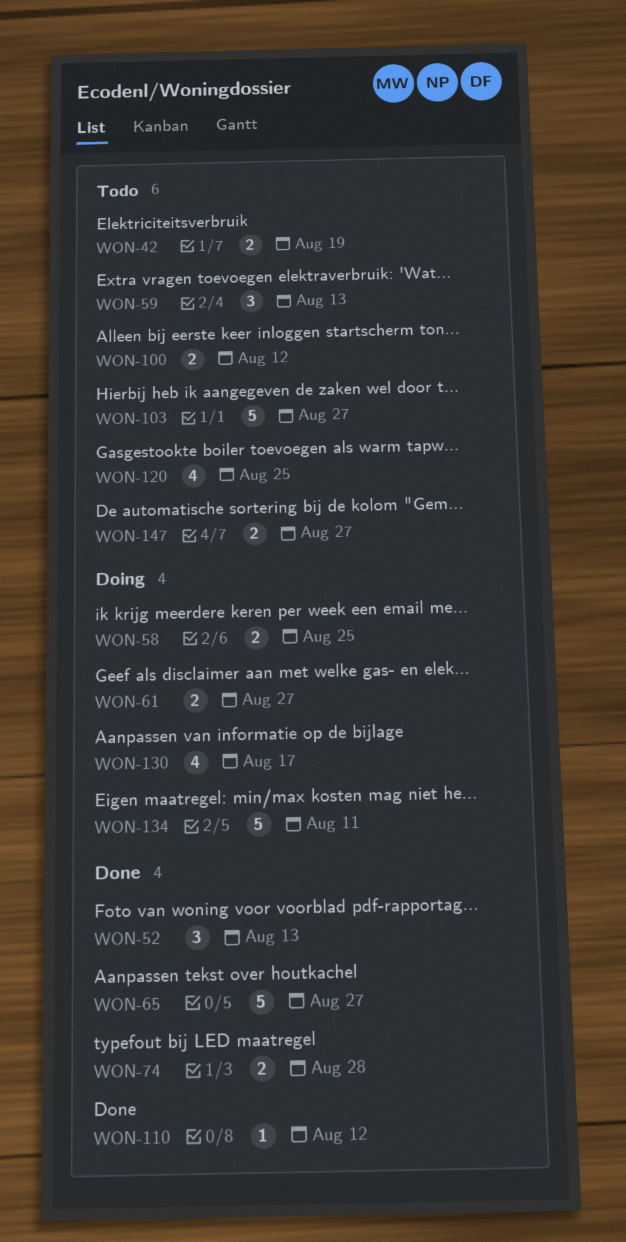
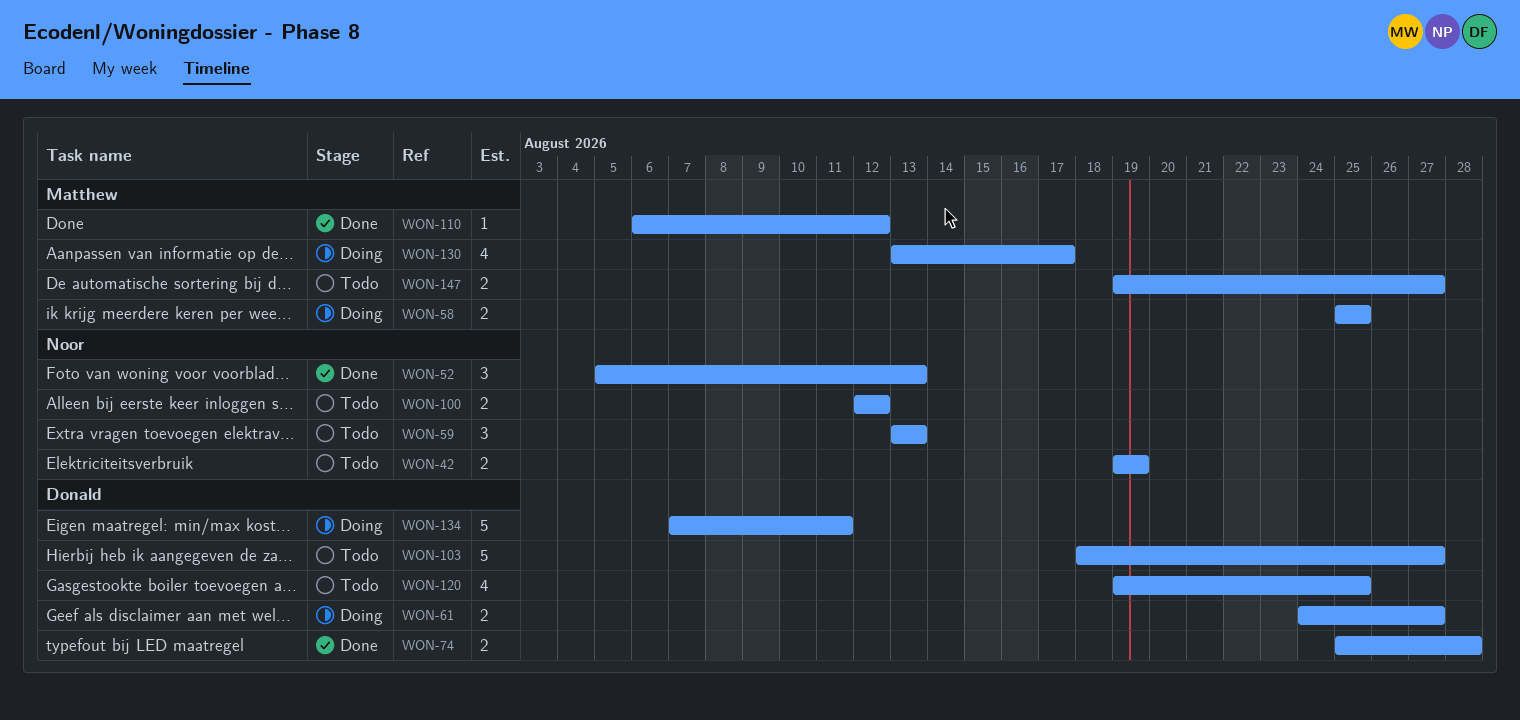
WON-65: present -> none

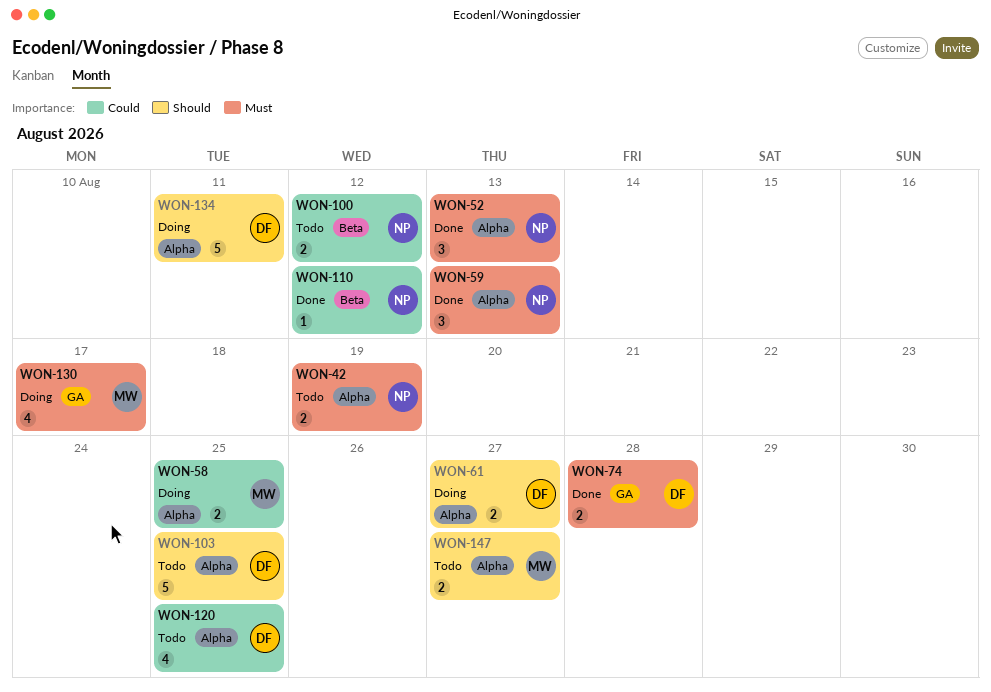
WON-59, status: Todo -> Done
WON-103, due: Aug 27 -> Aug 25
WON-110, owner: Matthew -> Noor

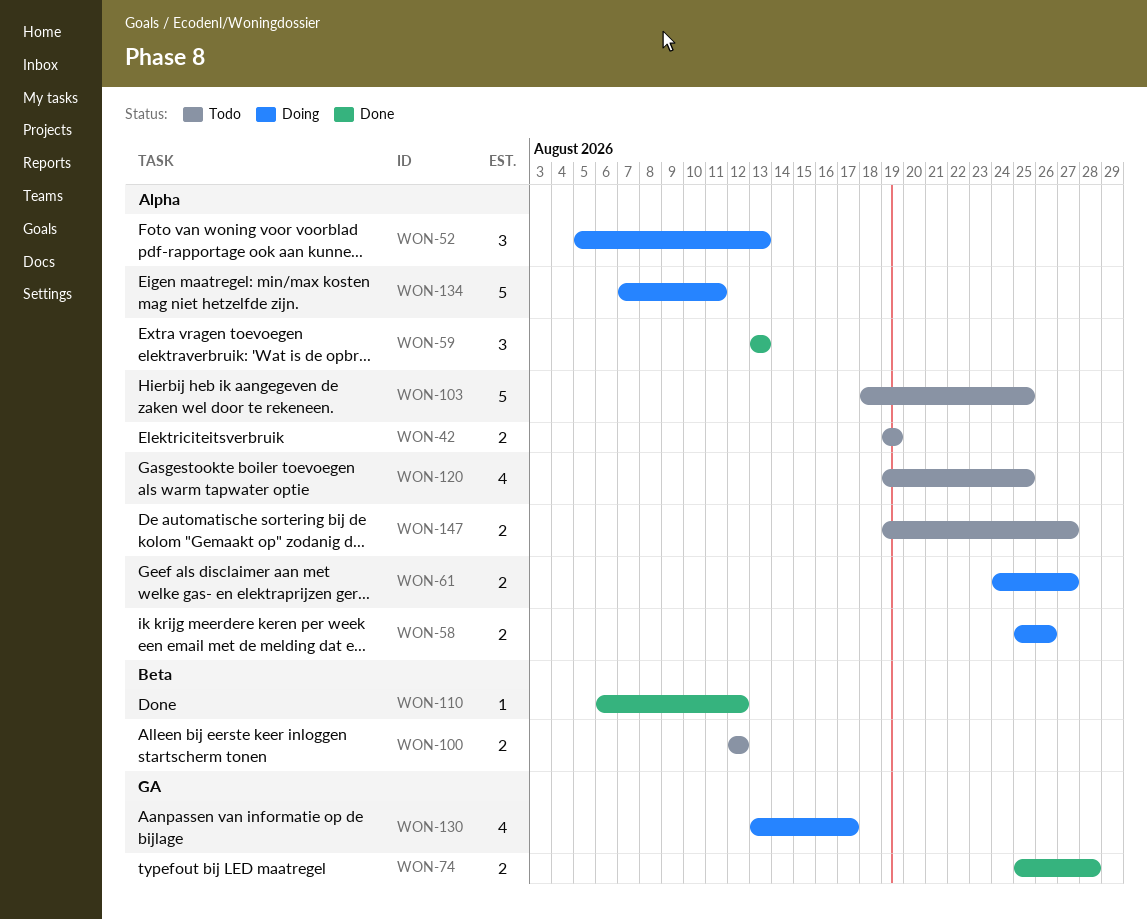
WON-52, status: Done -> Doing
WON-58, due: Aug 25 -> Aug 26

